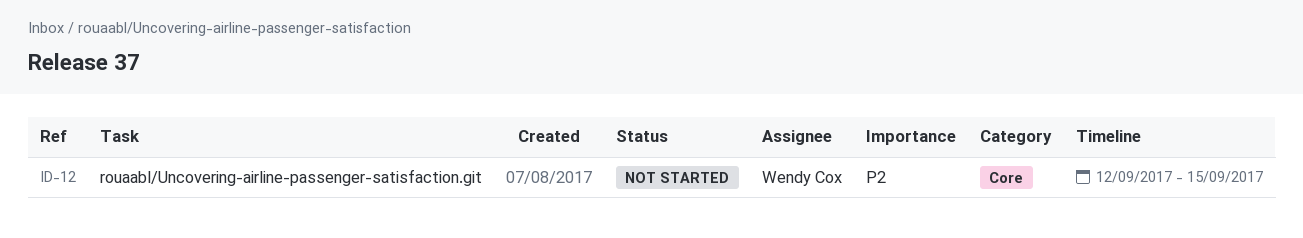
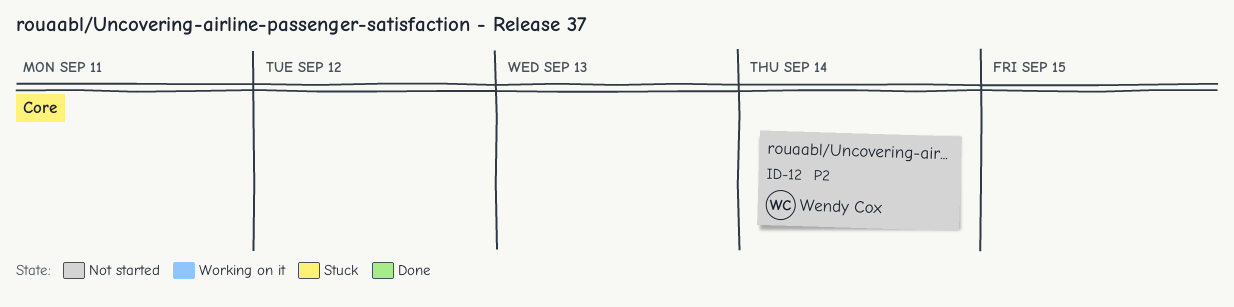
ID-12, due: Sep 15 -> Sep 14

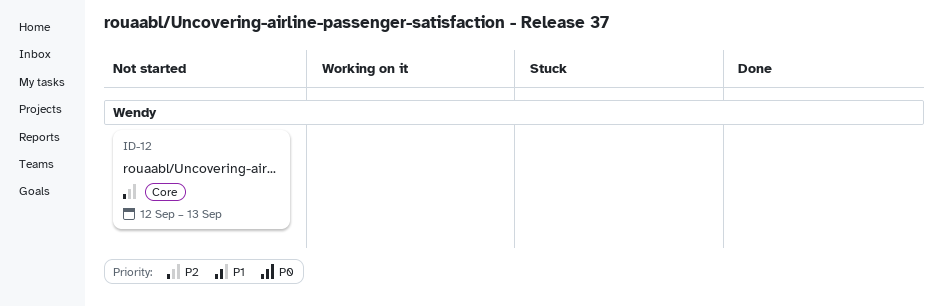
ID-12, due: Sep 14 -> Sep 13

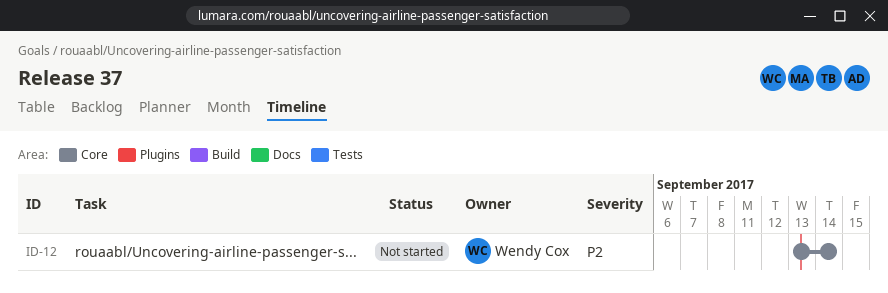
ID-12, start: Sep 12 -> Sep 13
ID-12, due: Sep 13 -> Sep 14

